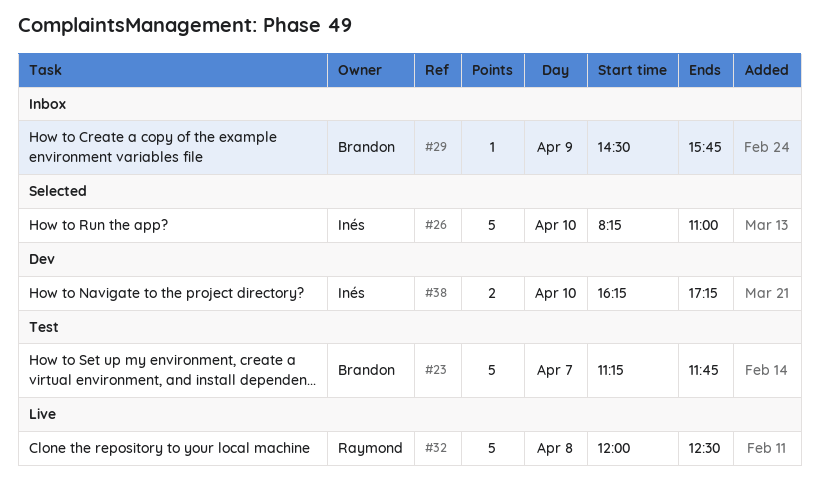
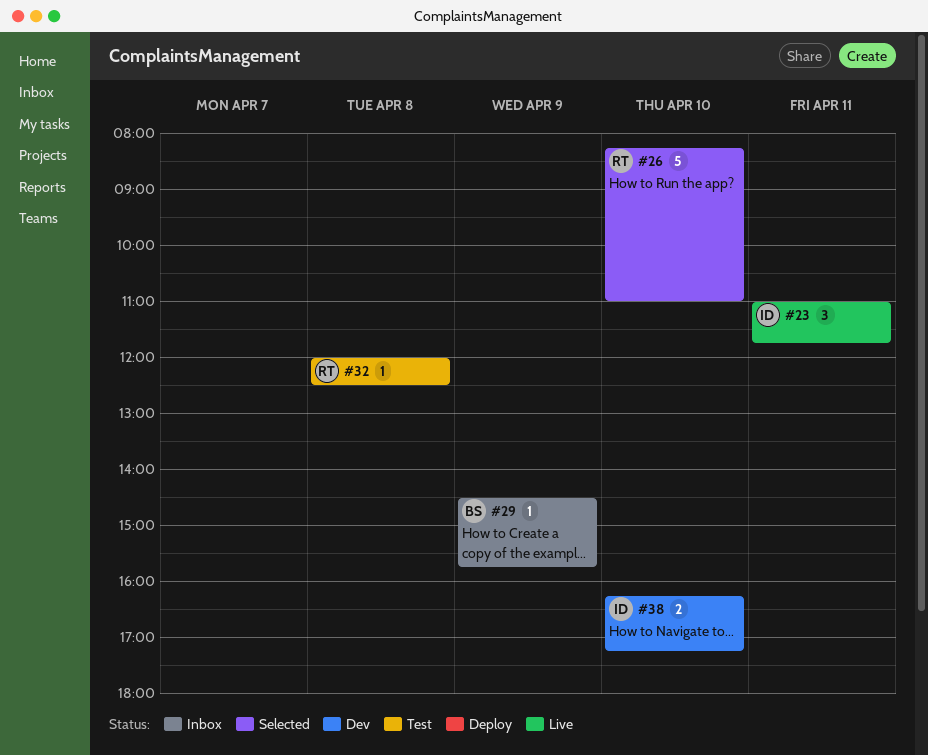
#23, status: Test -> Live
#23, owner: Brandon -> Inés
#23, estimate: 5 -> 3
#23, day: Apr 7 -> Apr 11
#23, begins: 11:15 -> 11:00
#26, owner: Inés -> Raymond
#32, status: Live -> Test
#32, estimate: 5 -> 1

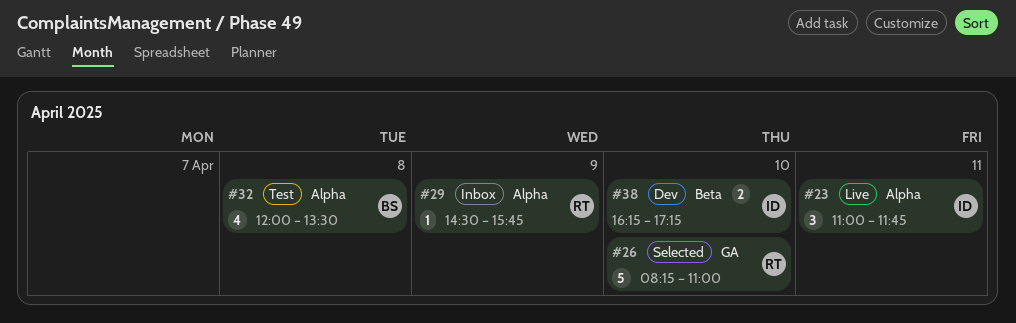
#29, owner: BS -> RT
#32, owner: RT -> BS
#32, estimate: 1 -> 4
#32, ends: 12:30 -> 13:30

